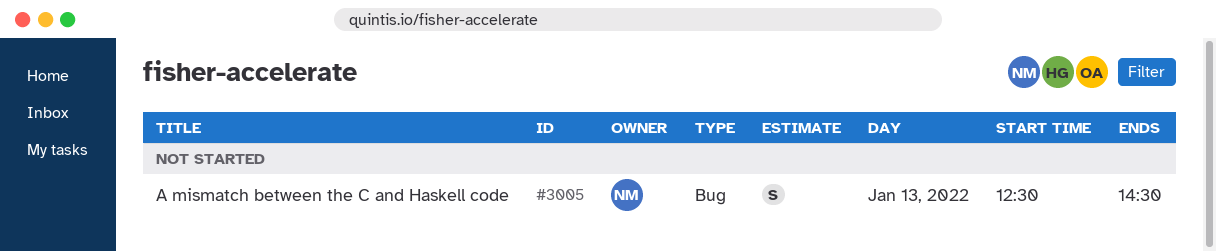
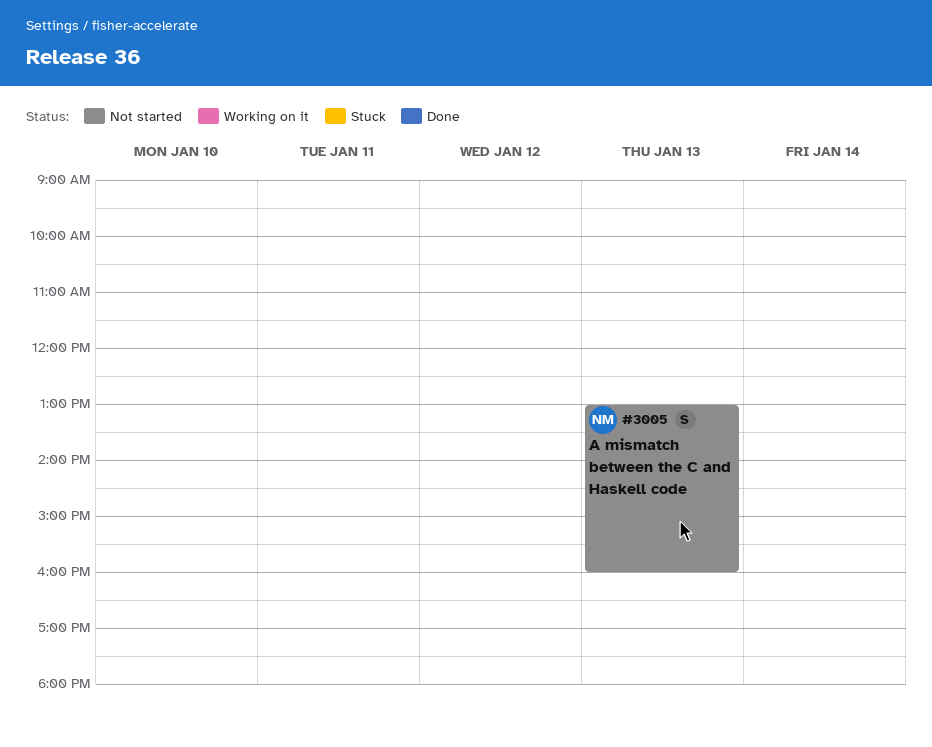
#3005, begins: 12:30 -> 13:00
#3005, ends: 14:30 -> 16:00

